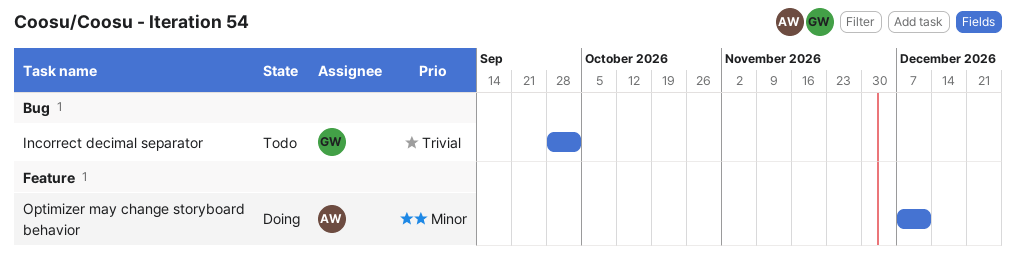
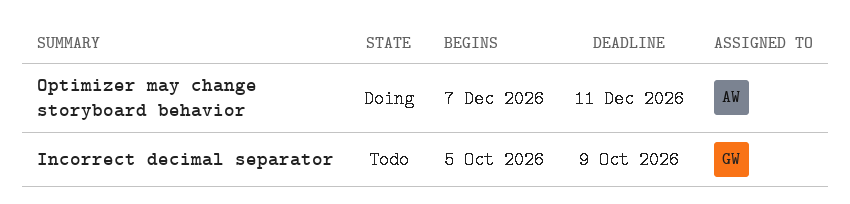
Incorrect decimal separator, start: Sep 28 -> Oct 5
Incorrect decimal separator, due: Oct 2 -> Oct 9

